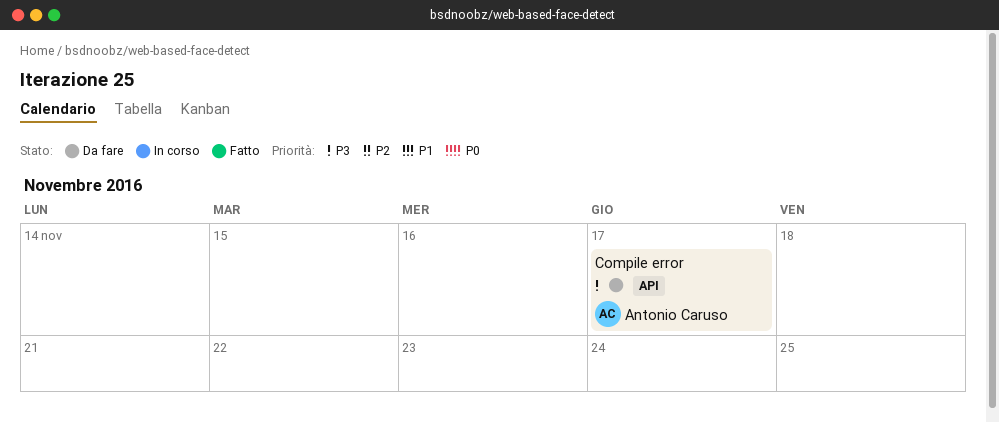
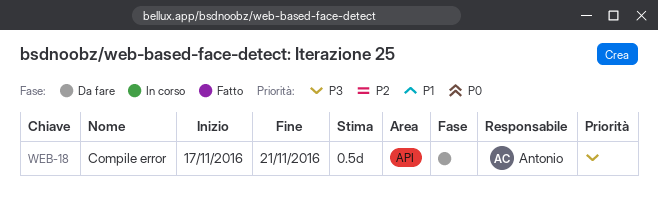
Compile error, due: Nov 17 -> Nov 21

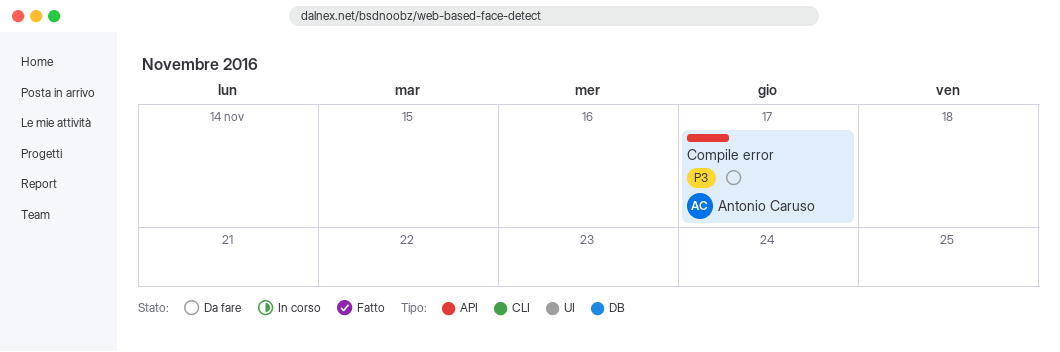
Compile error, due: Nov 21 -> Nov 17

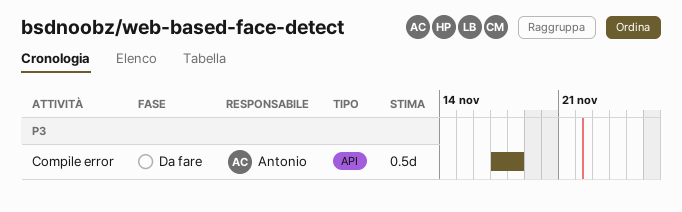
Compile error, due: Nov 17 -> Nov 18

